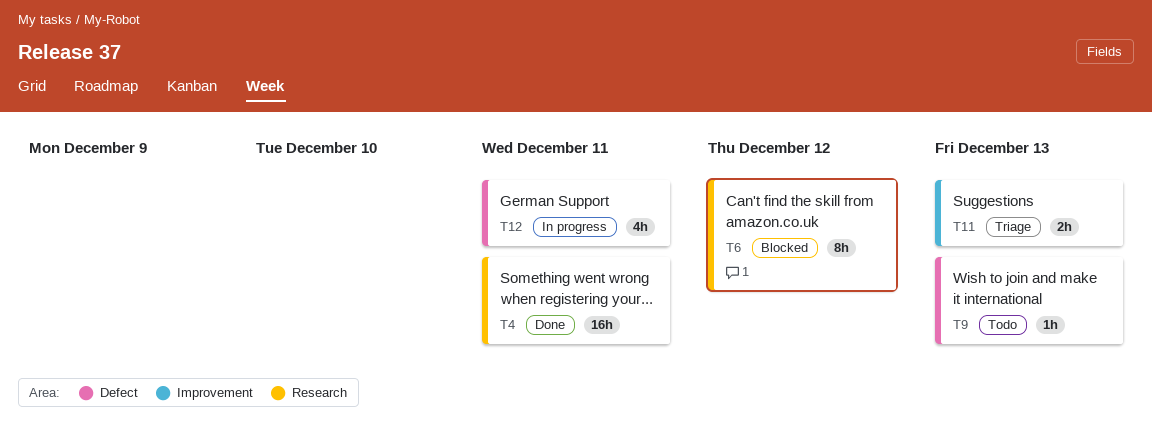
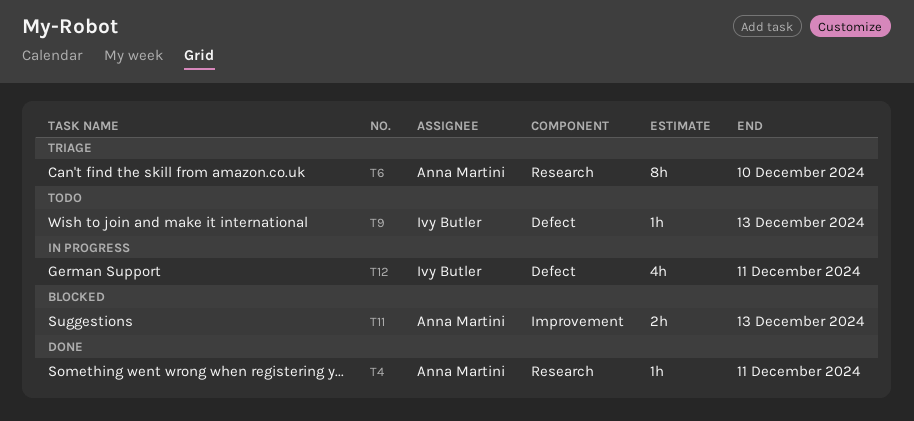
T4, estimate: 16h -> 1h
T6, status: Blocked -> Triage
T6, due: Dec 12 -> Dec 10
T11, status: Triage -> Blocked

